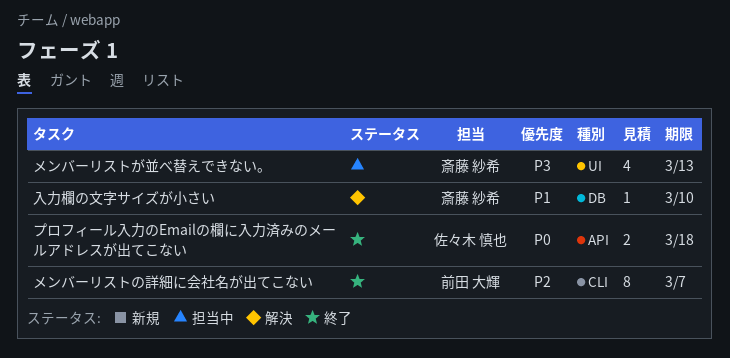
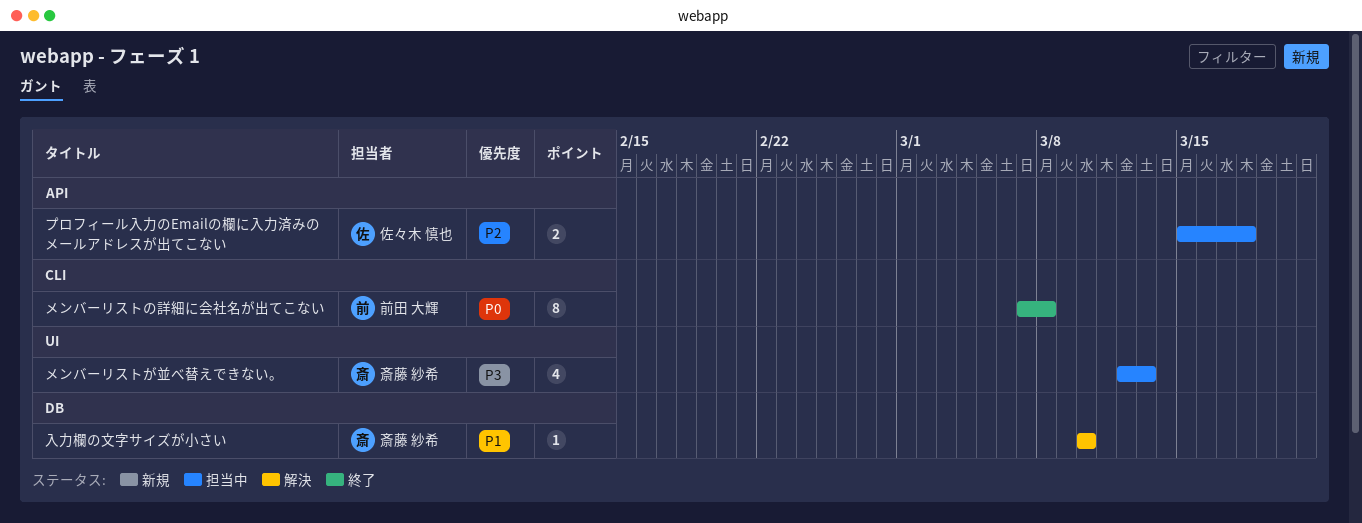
プロフィール入力のEmailの欄に入力済みのメールアドレスが出てこない, status: 終了 -> 担当中
プロフィール入力のEmailの欄に入力済みのメールアドレスが出てこない, priority: P0 -> P2
メンバーリストの詳細に会社名が出てこない, priority: P2 -> P0
メンバーリストの詳細に会社名が出てこない, due: Mar 7 -> Mar 8

